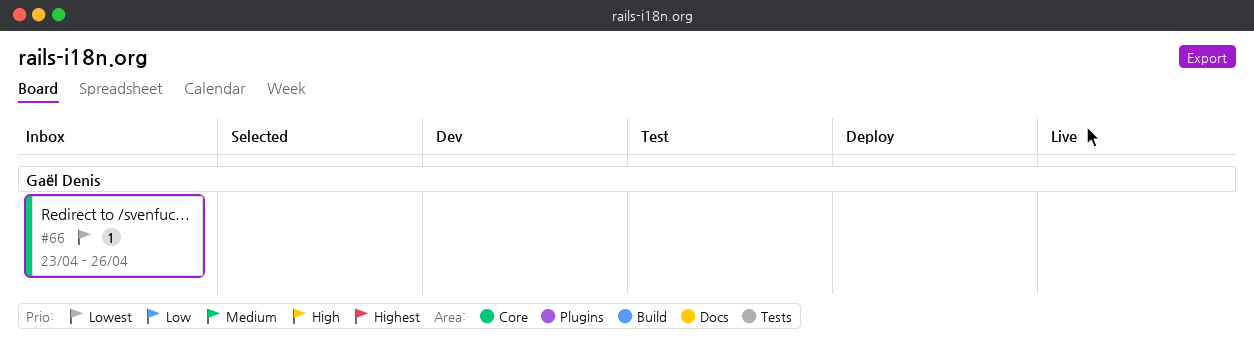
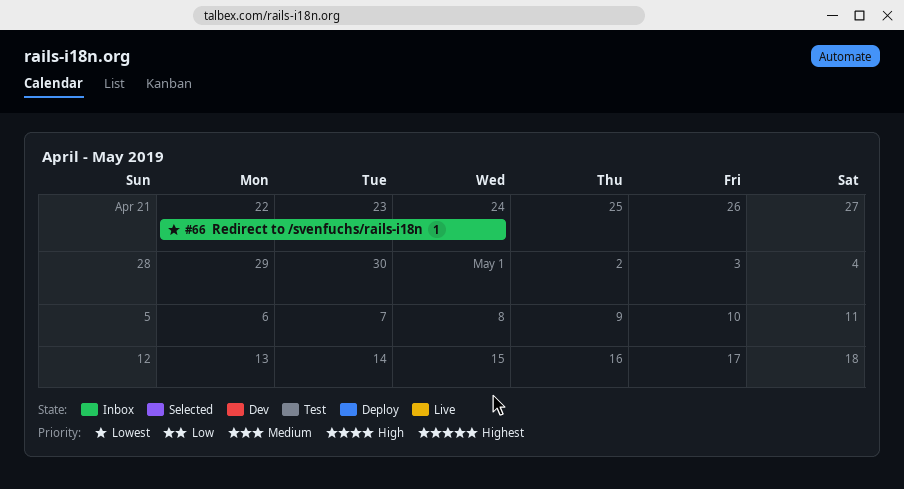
#66, start: Apr 23 -> Apr 22
#66, due: Apr 26 -> Apr 24

